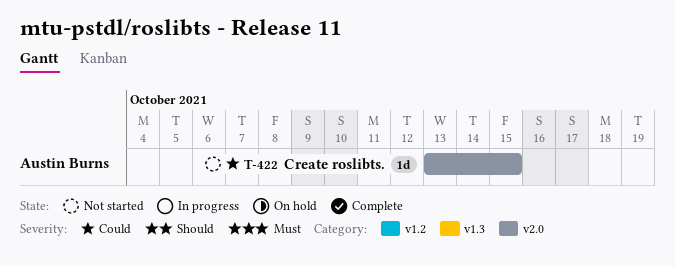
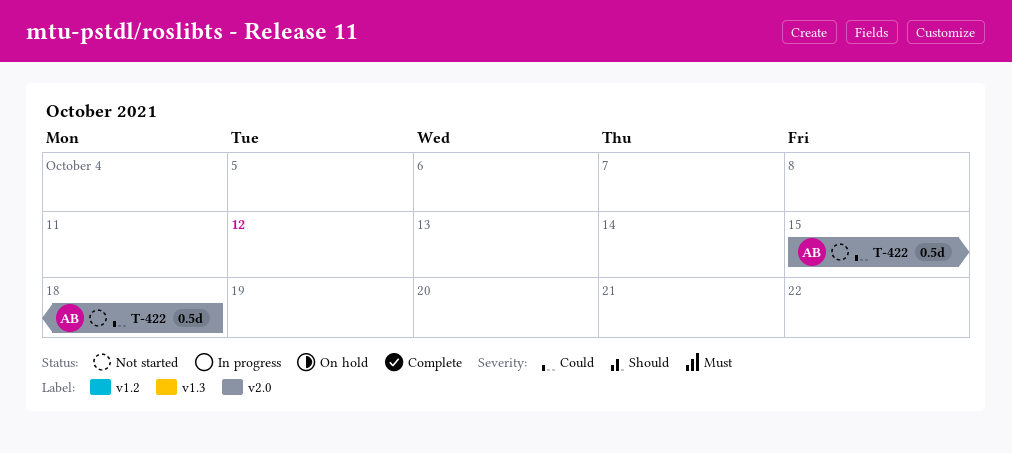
T-422, estimate: 1d -> 0.5d
T-422, start: Oct 13 -> Oct 15
T-422, due: Oct 15 -> Oct 18

